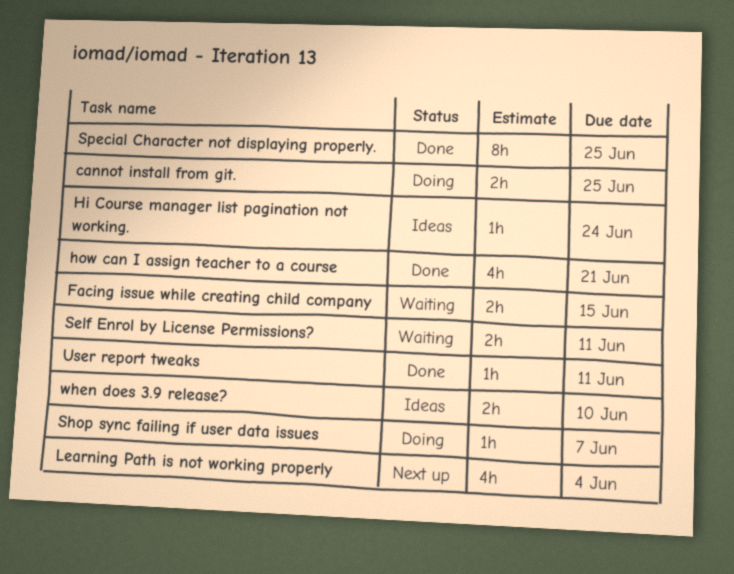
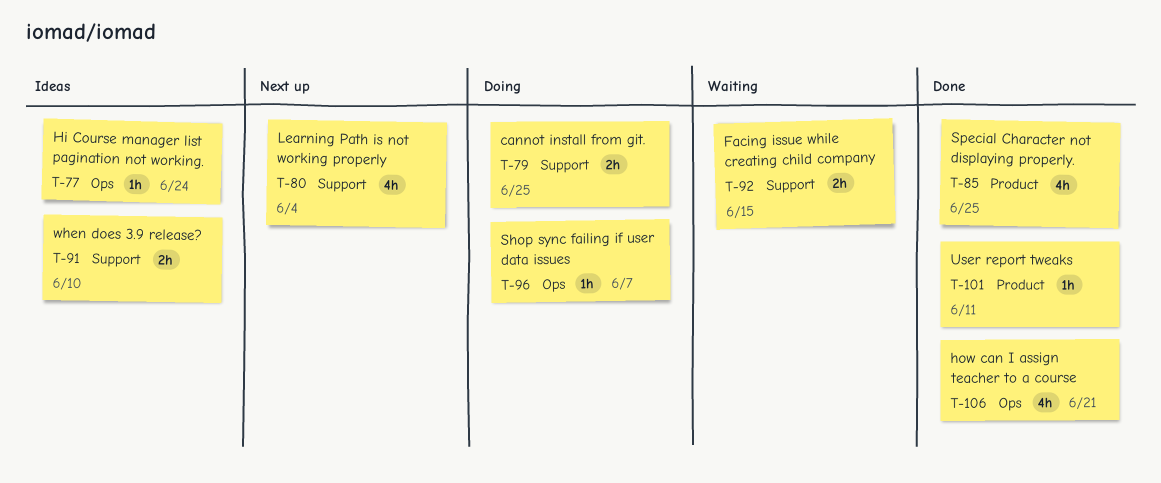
Self Enrol by License Permissions?: present -> none
Special Character not displaying properly., estimate: 8h -> 4h

